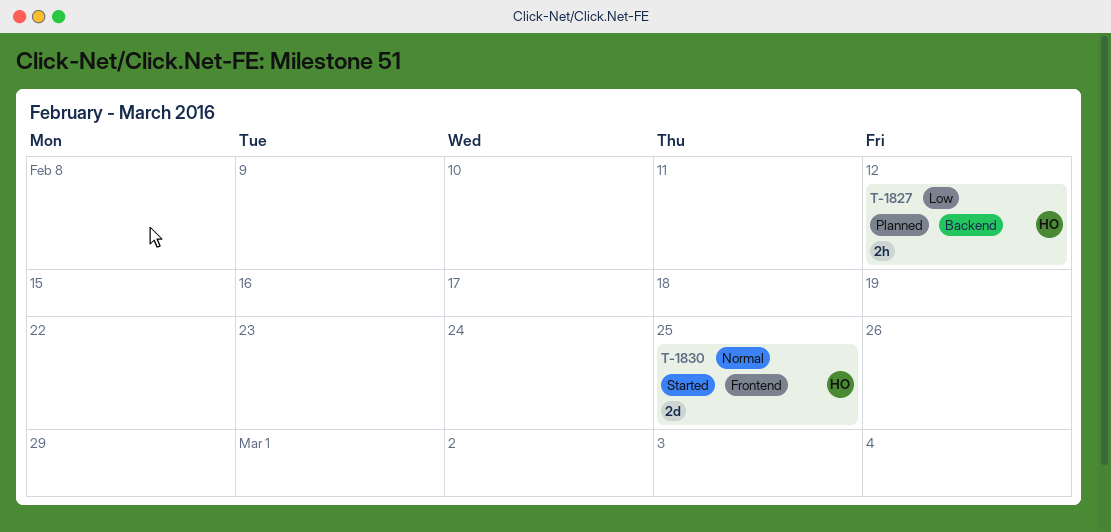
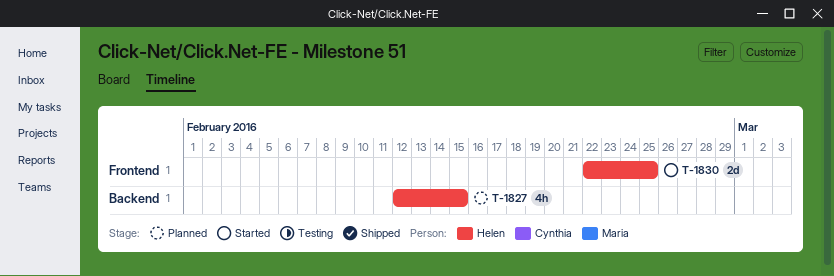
T-1827, estimate: 2h -> 4h
T-1827, due: Feb 12 -> Feb 15

